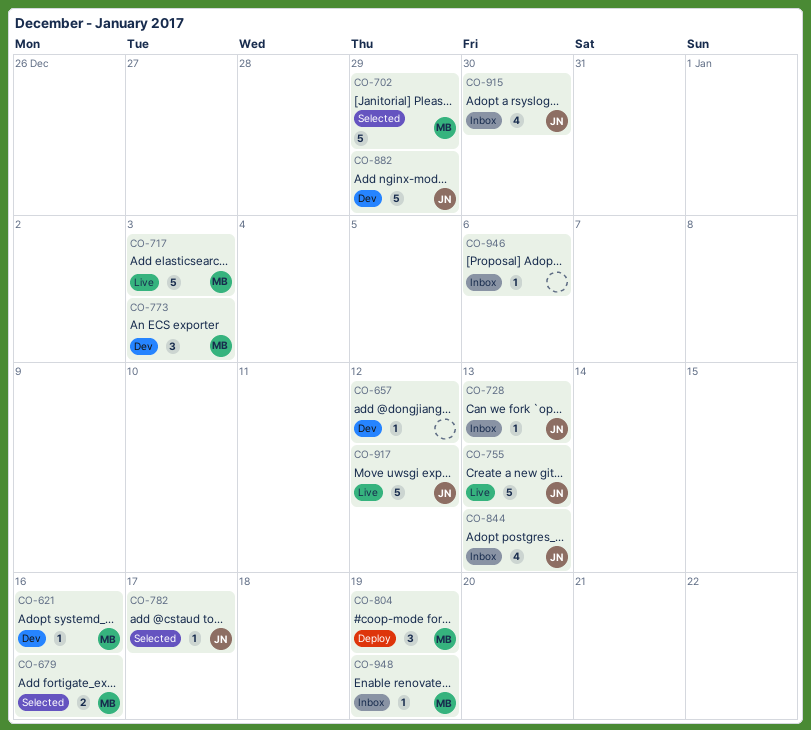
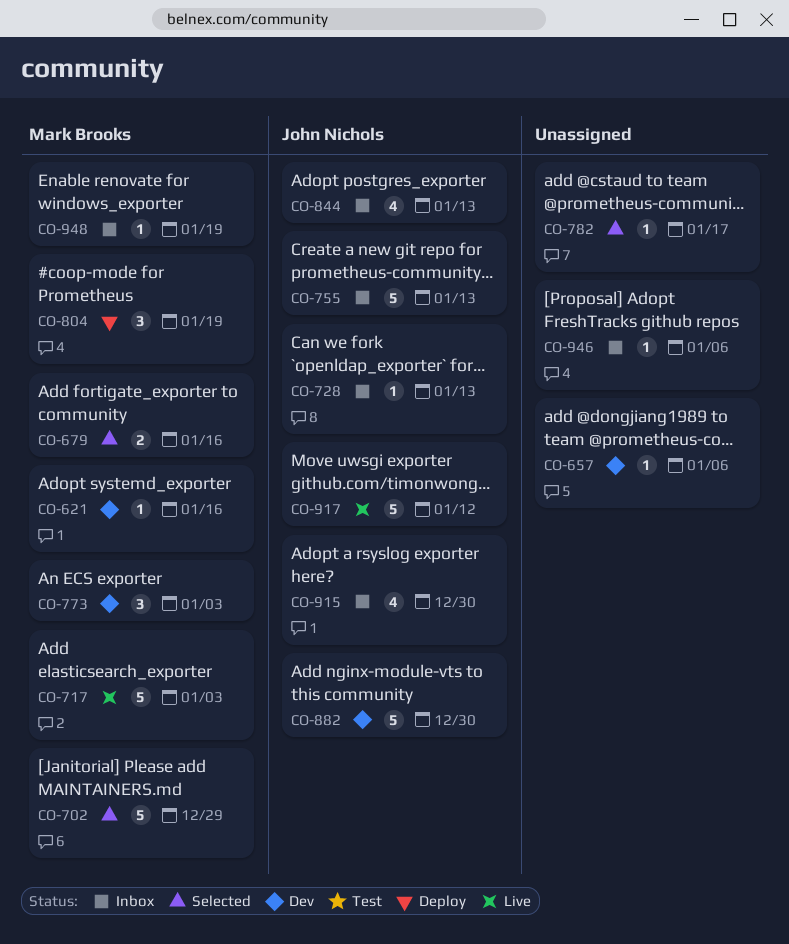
CO-657, due: Jan 12 -> Jan 6
CO-755, status: Live -> Inbox
CO-782, owner: John Nichols -> none
CO-882, due: Dec 29 -> Dec 30

